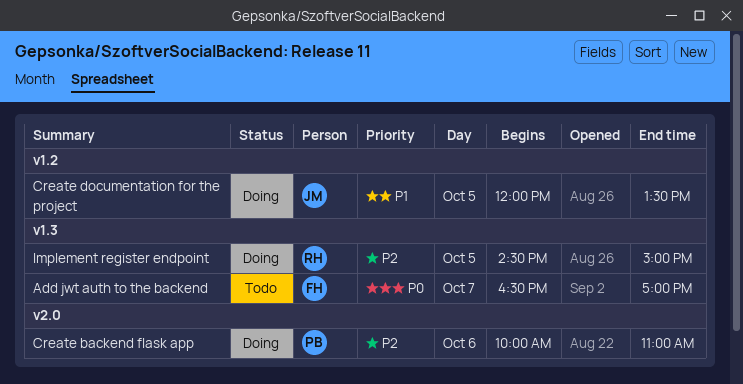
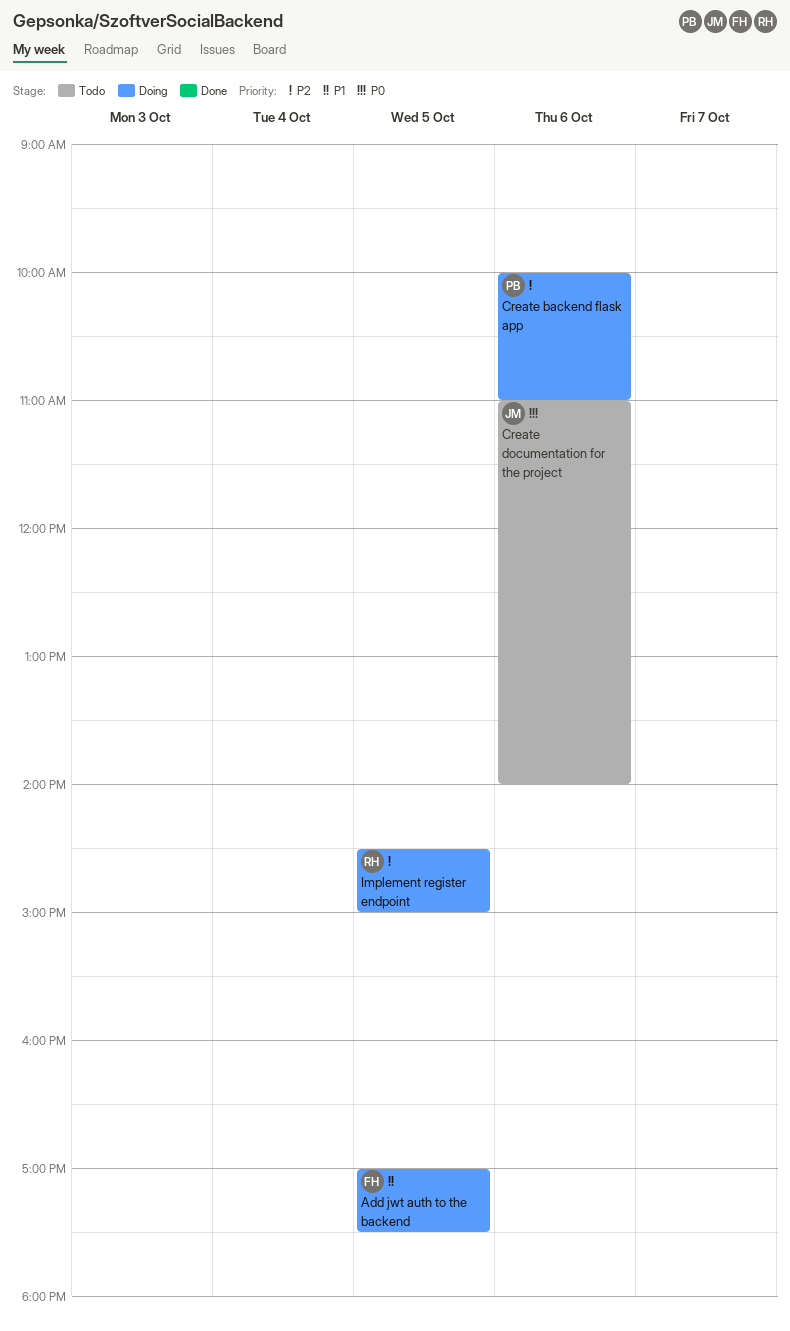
Add jwt auth to the backend, status: Todo -> Doing
Add jwt auth to the backend, priority: P0 -> P1
Add jwt auth to the backend, day: Oct 7 -> Oct 5
Add jwt auth to the backend, begins: 16:30 -> 17:00
Add jwt auth to the backend, ends: 17:00 -> 17:30
Create documentation for the project, status: Doing -> Todo
Create documentation for the project, priority: P1 -> P0
Create documentation for the project, day: Oct 5 -> Oct 6
Create documentation for the project, begins: 12:00 -> 11:00
Create documentation for the project, ends: 13:30 -> 14:00

